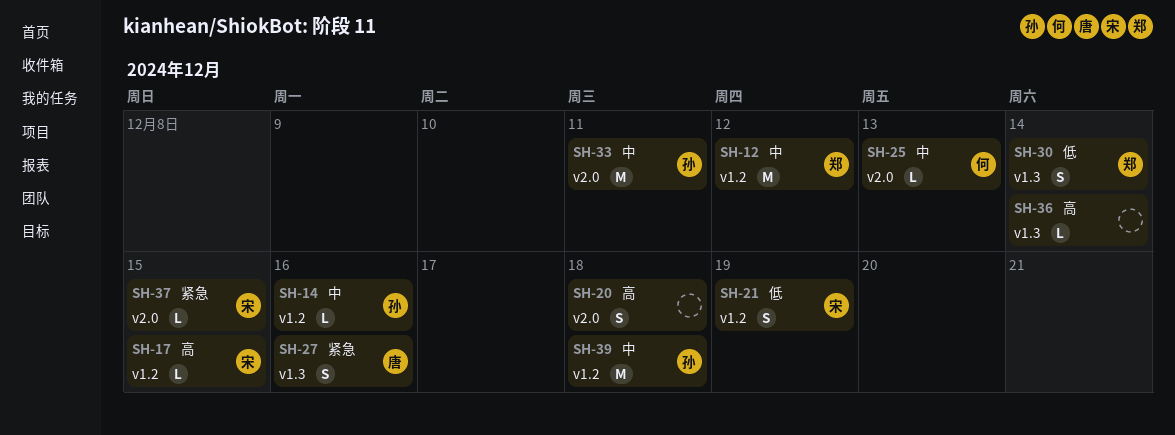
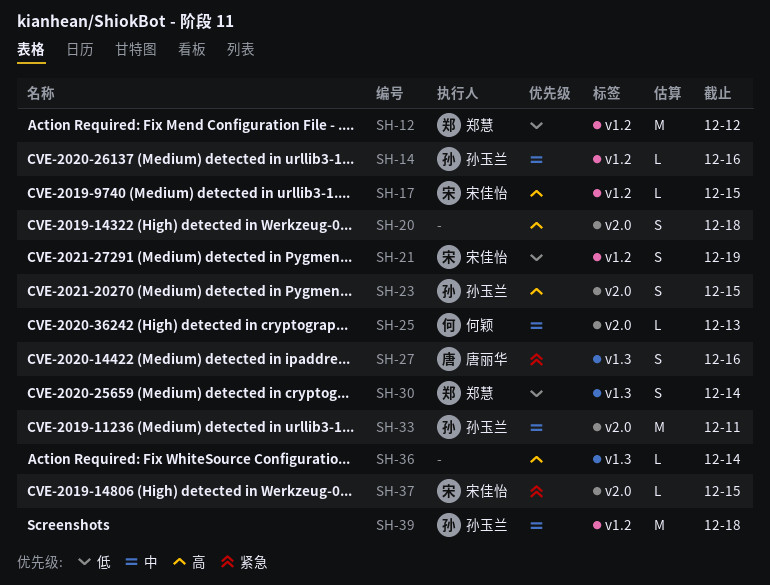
SH-12, priority: 中 -> 低
SH-23: none -> present

